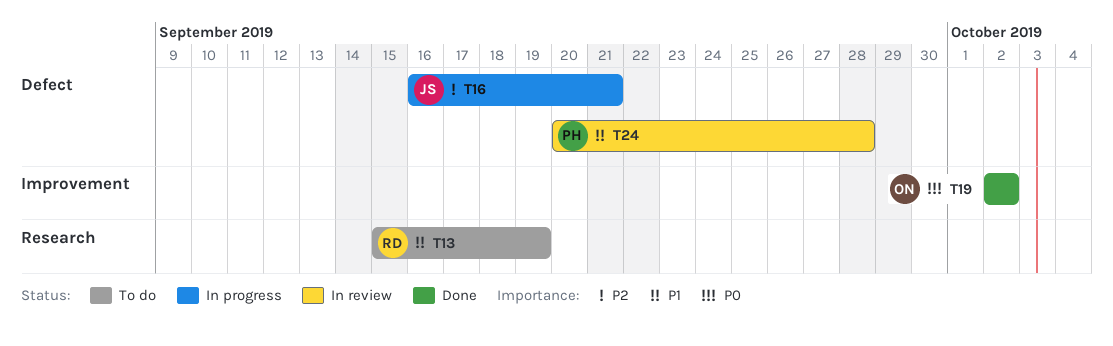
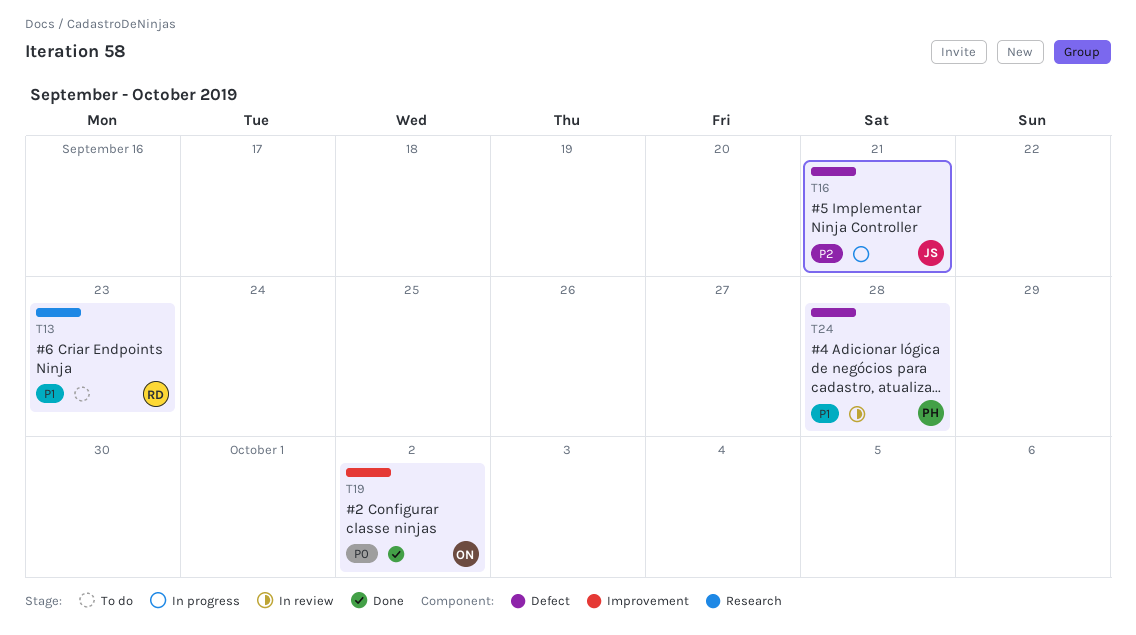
T13, due: Sep 19 -> Sep 23

